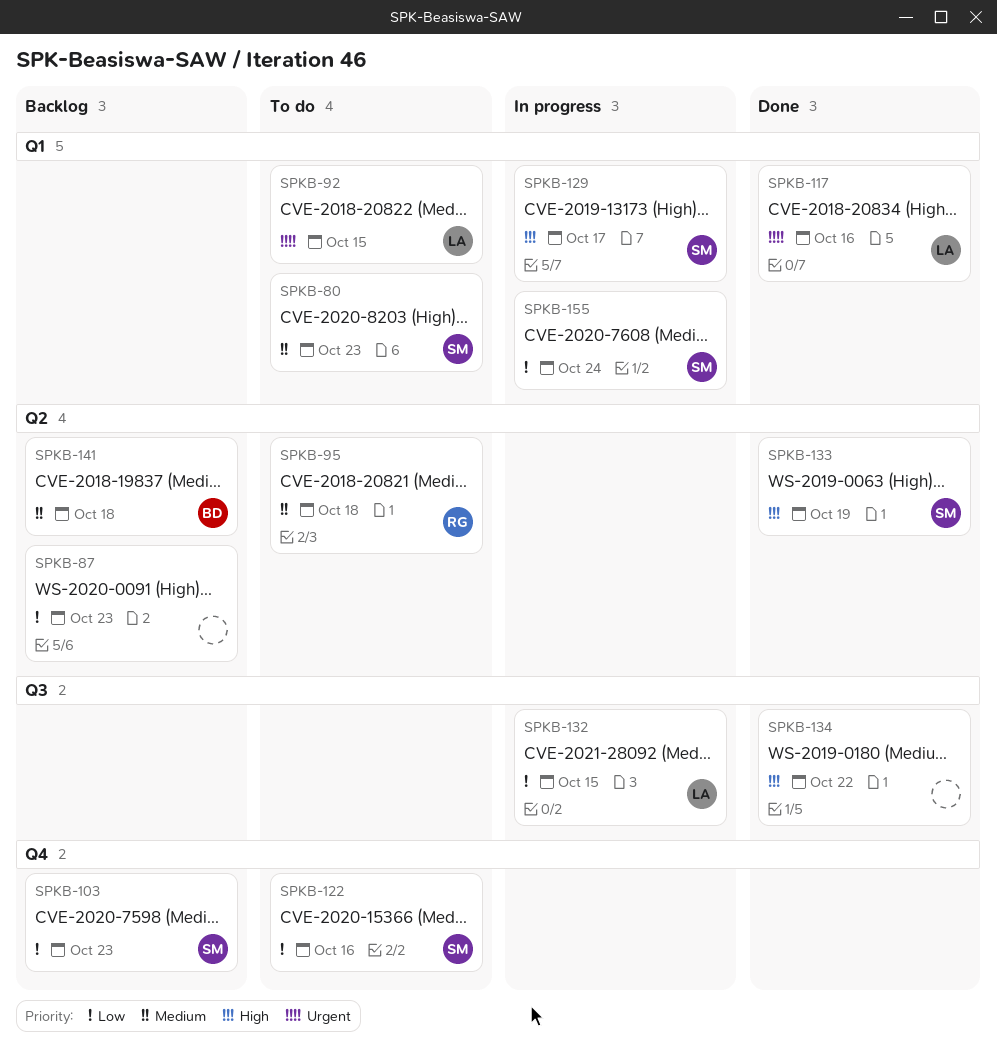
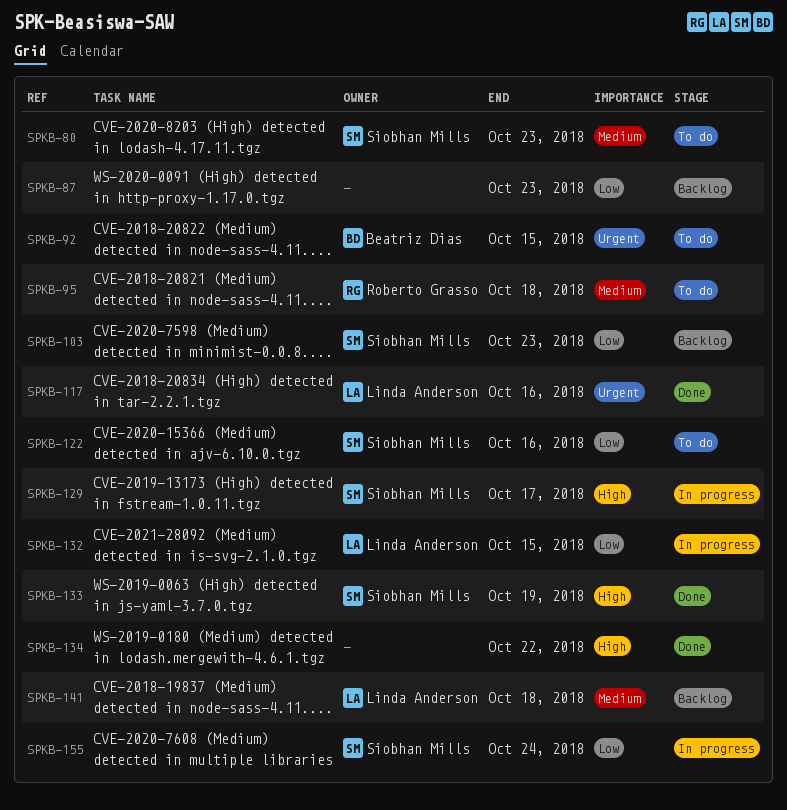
SPKB-92, owner: Linda Anderson -> Beatriz Dias
SPKB-141, owner: Beatriz Dias -> Linda Anderson

